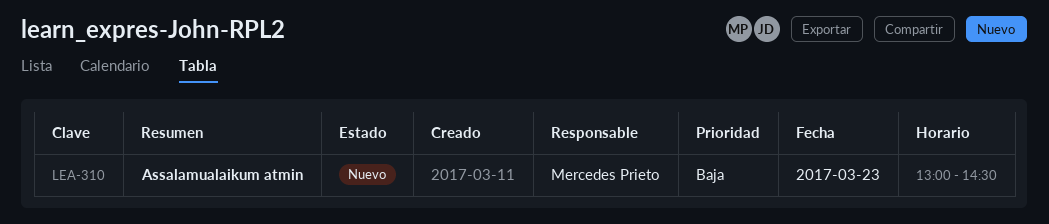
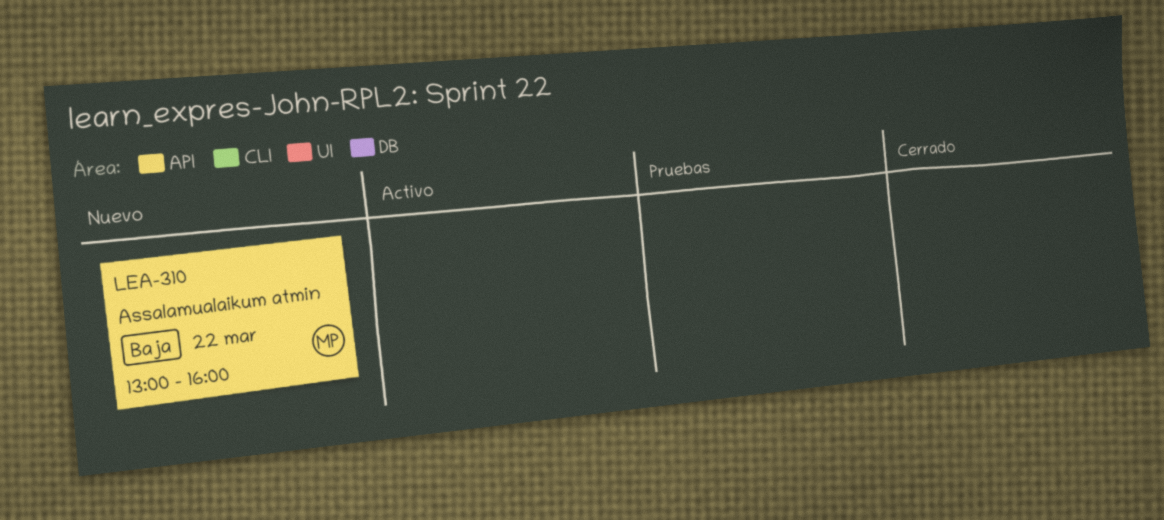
LEA-310, day: Mar 23 -> Mar 22
LEA-310, ends: 14:30 -> 16:00

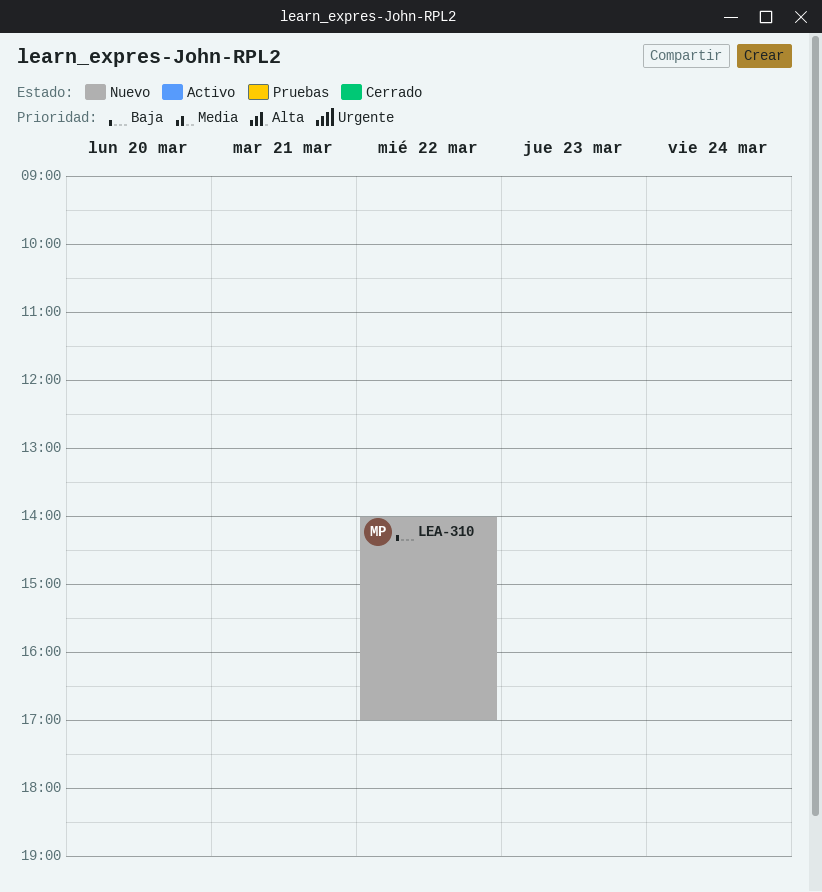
LEA-310, begins: 13:00 -> 14:00
LEA-310, ends: 16:00 -> 17:00

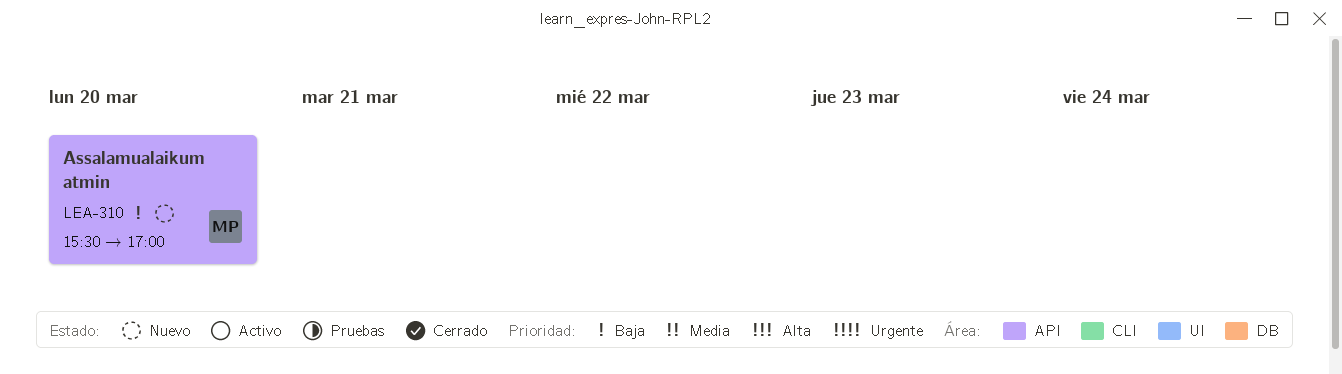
LEA-310, day: Mar 22 -> Mar 20
LEA-310, begins: 14:00 -> 15:30

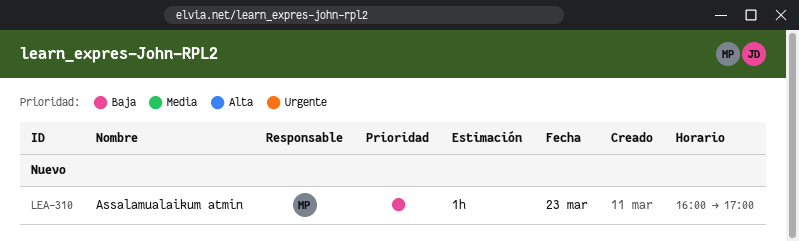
LEA-310, day: Mar 20 -> Mar 23
LEA-310, begins: 15:30 -> 16:00

